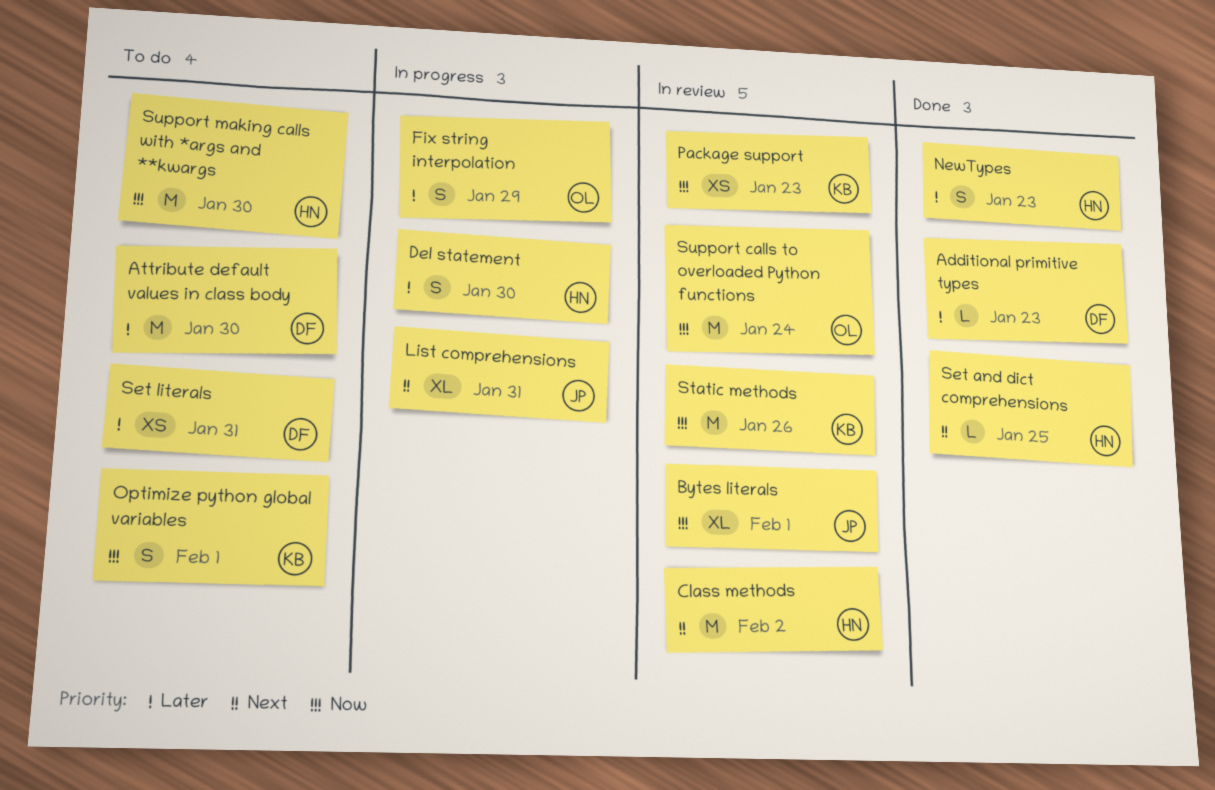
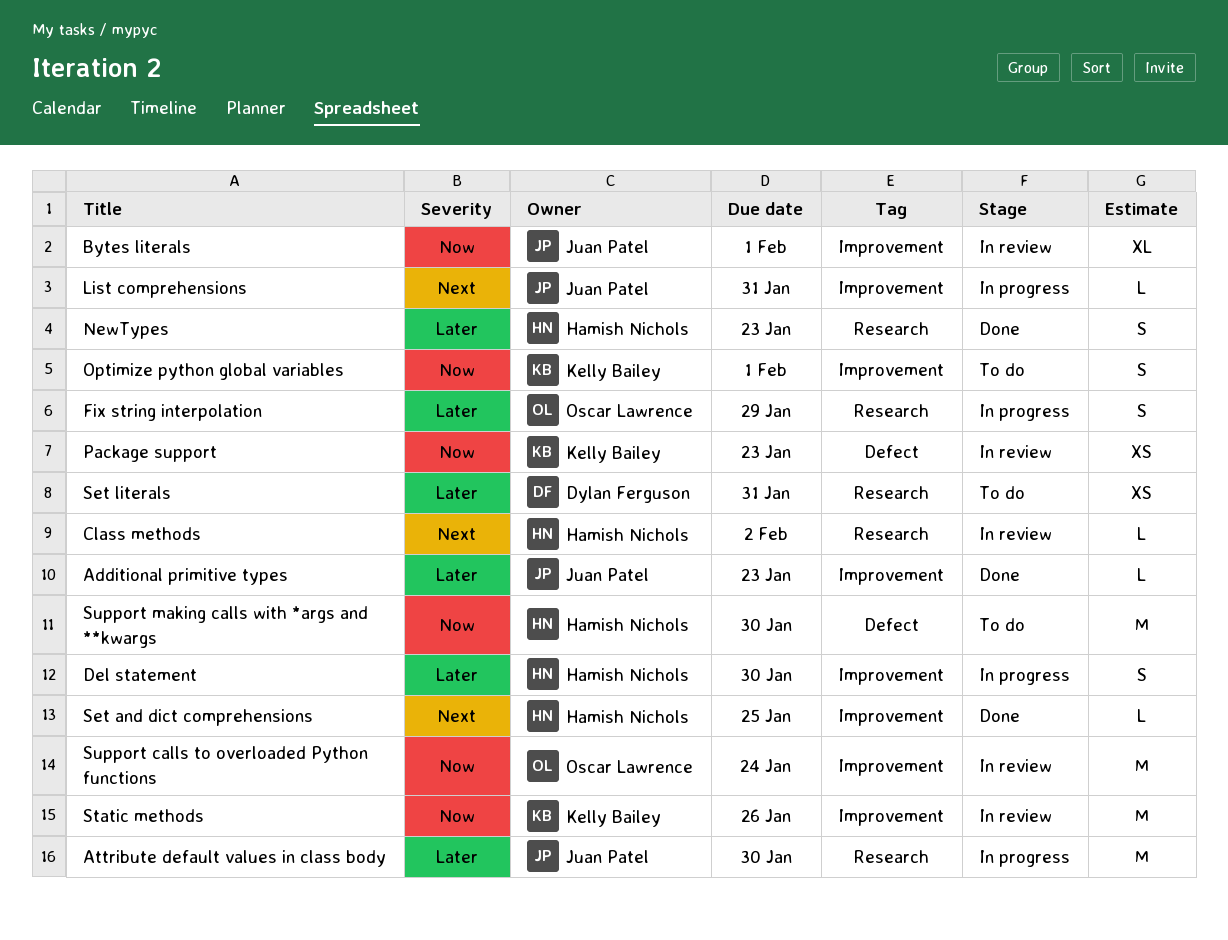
Additional primitive types, owner: Dylan Ferguson -> Juan Patel
Attribute default values in class body, status: To do -> In progress
Attribute default values in class body, owner: Dylan Ferguson -> Juan Patel
Class methods, estimate: M -> L
List comprehensions, estimate: XL -> L

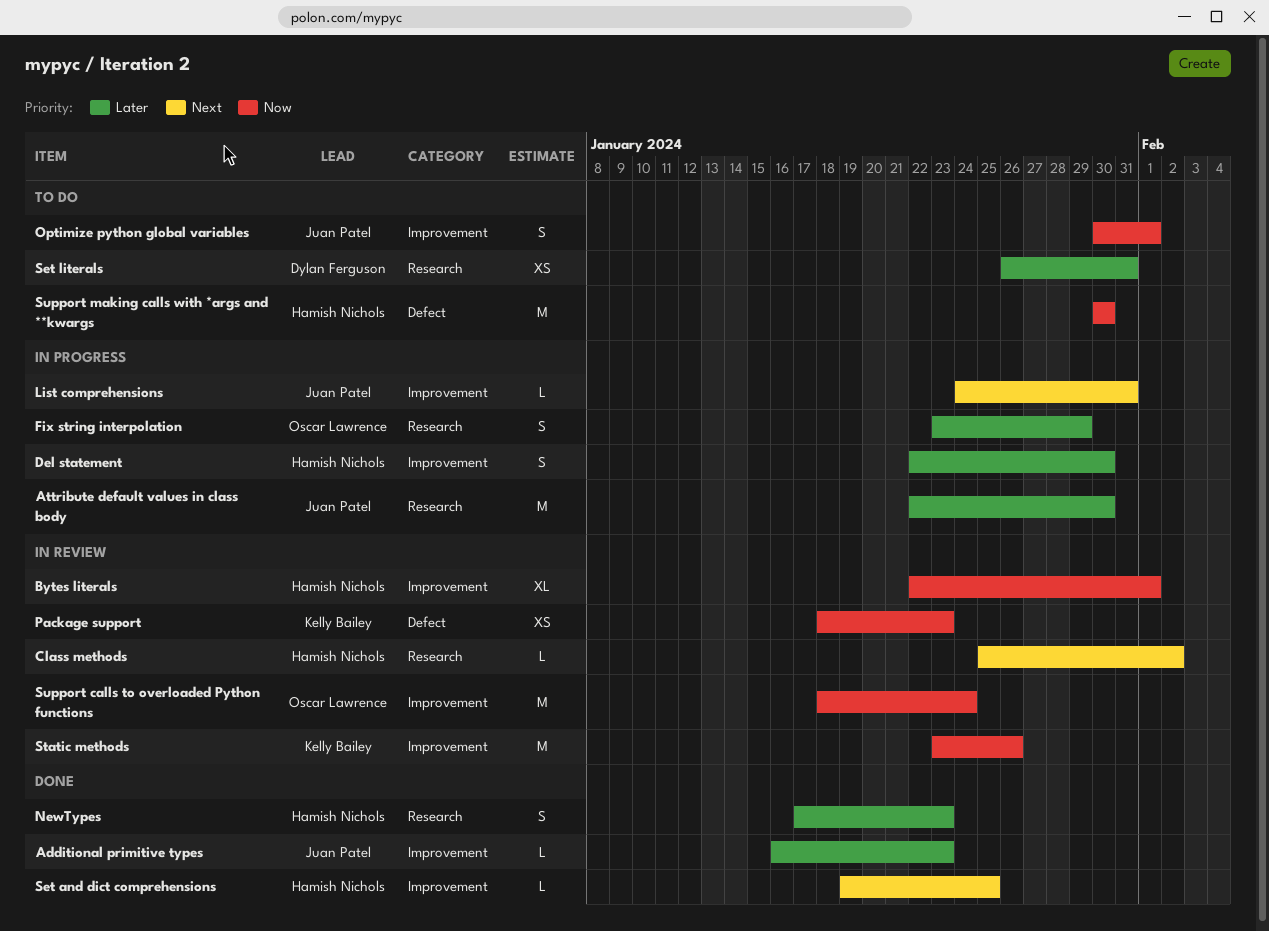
Bytes literals, owner: Juan Patel -> Hamish Nichols
Optimize python global variables, owner: Kelly Bailey -> Juan Patel

